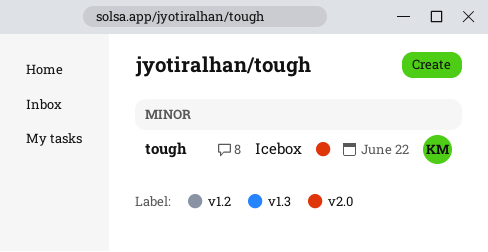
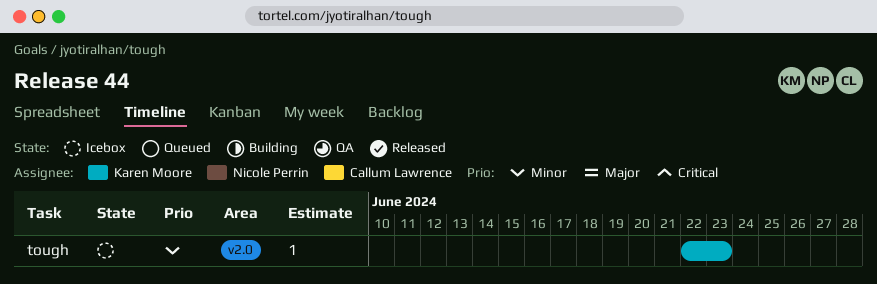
tough, due: Jun 22 -> Jun 23

